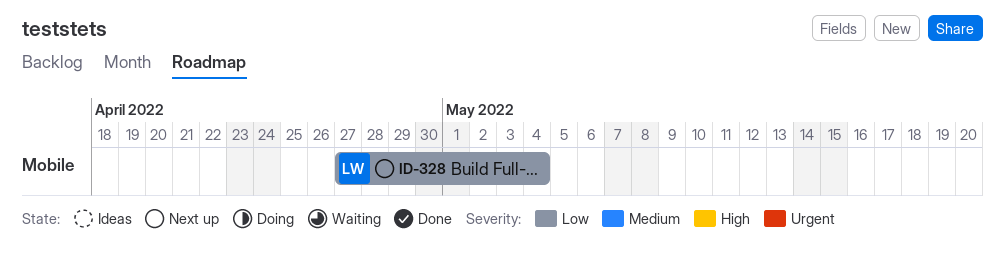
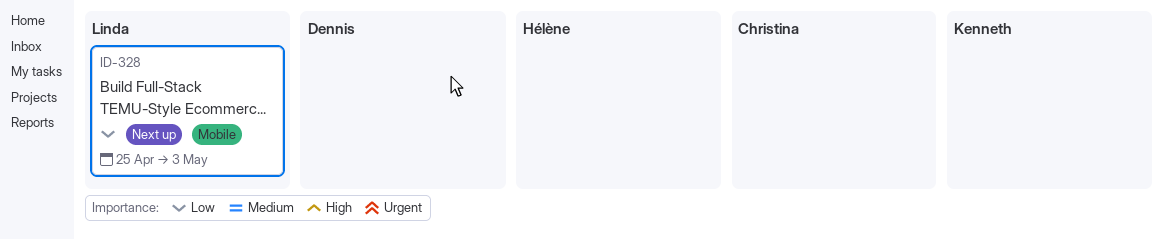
ID-328, start: Apr 27 -> Apr 25
ID-328, due: May 4 -> May 3

